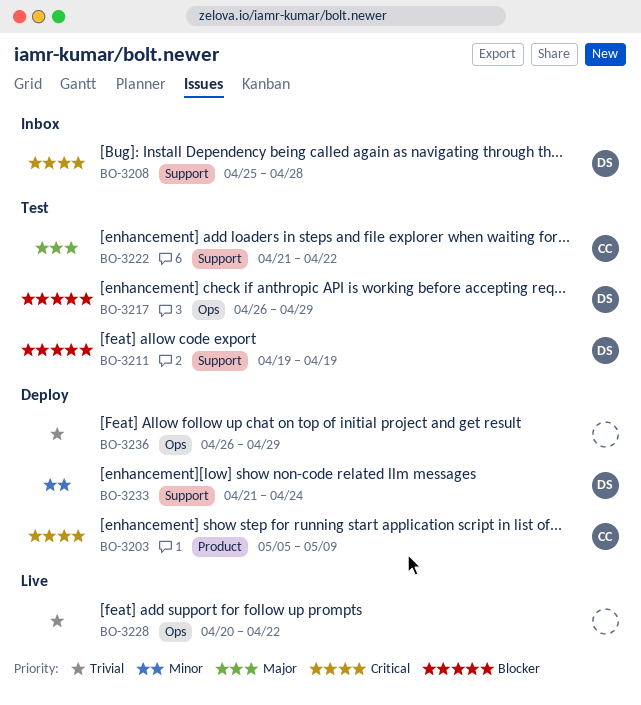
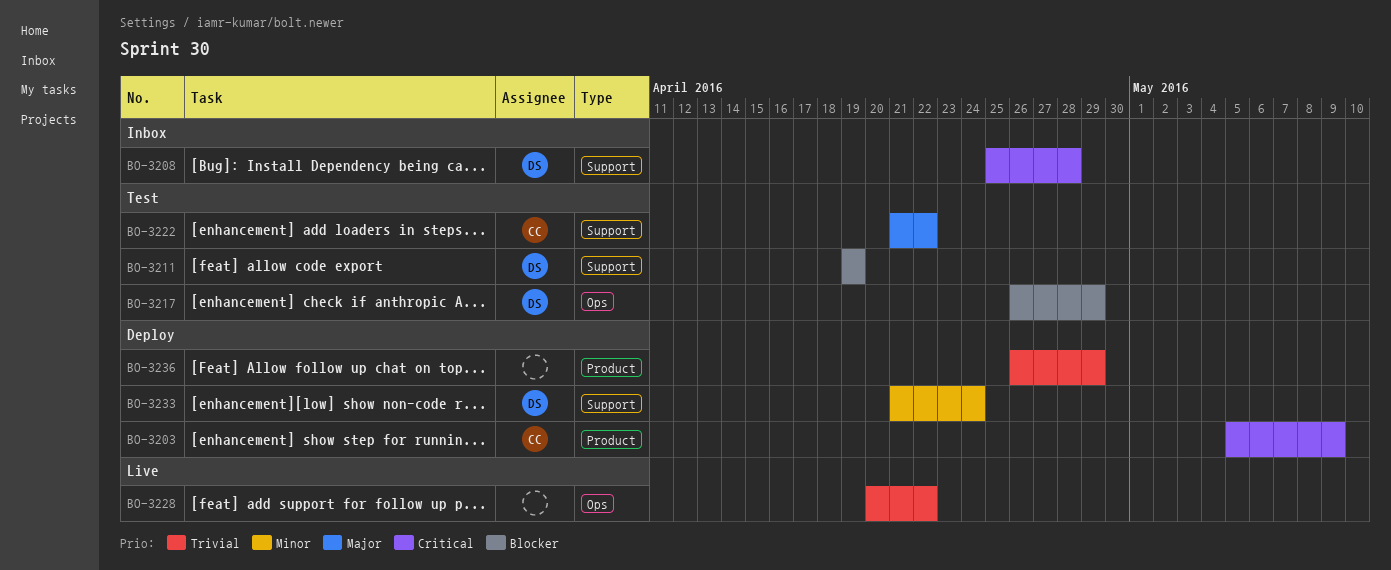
BO-3236, label: Ops -> Product

